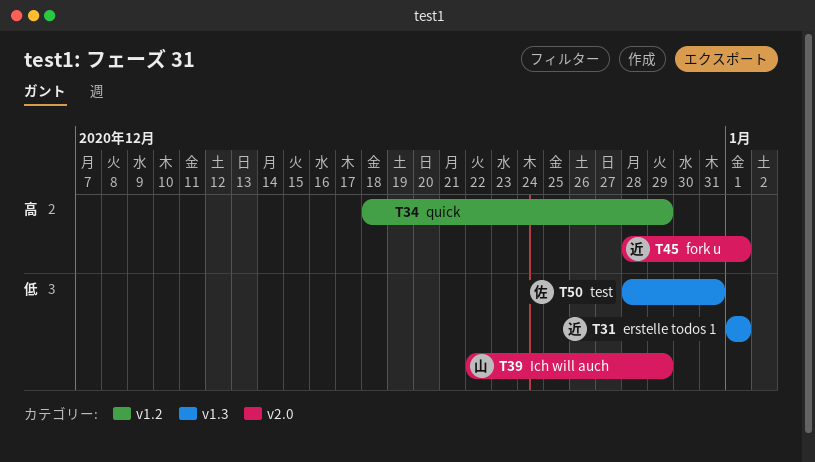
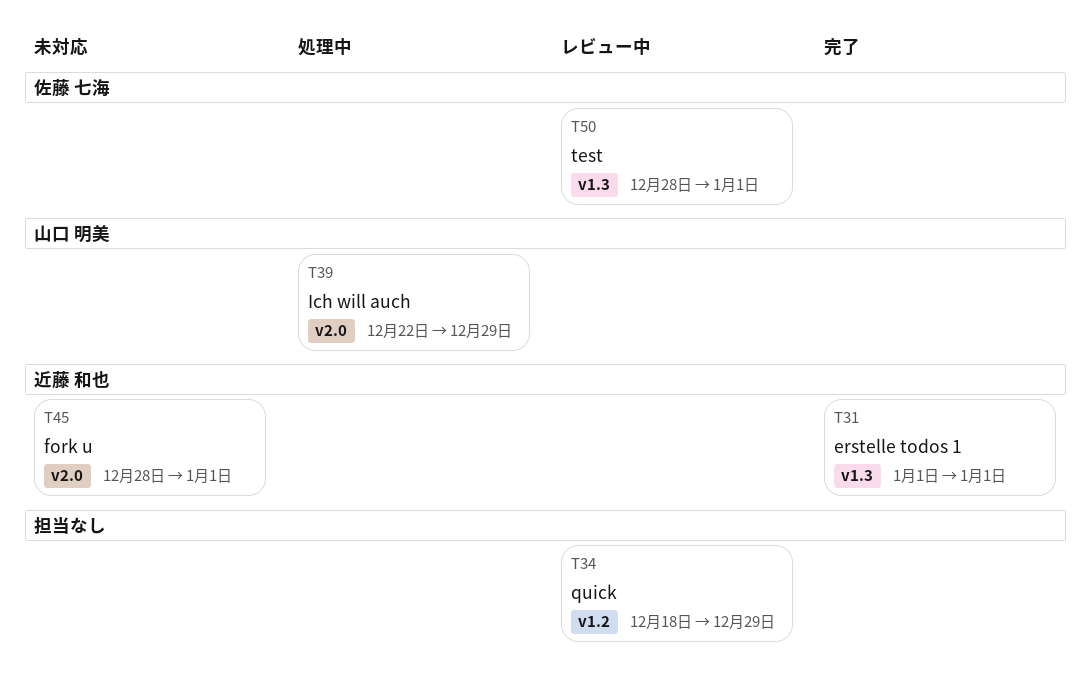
T50, due: Dec 31 -> Jan 1

